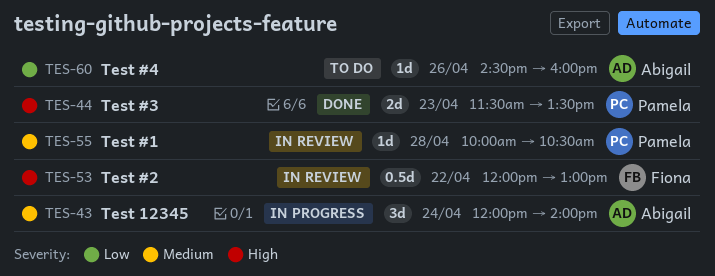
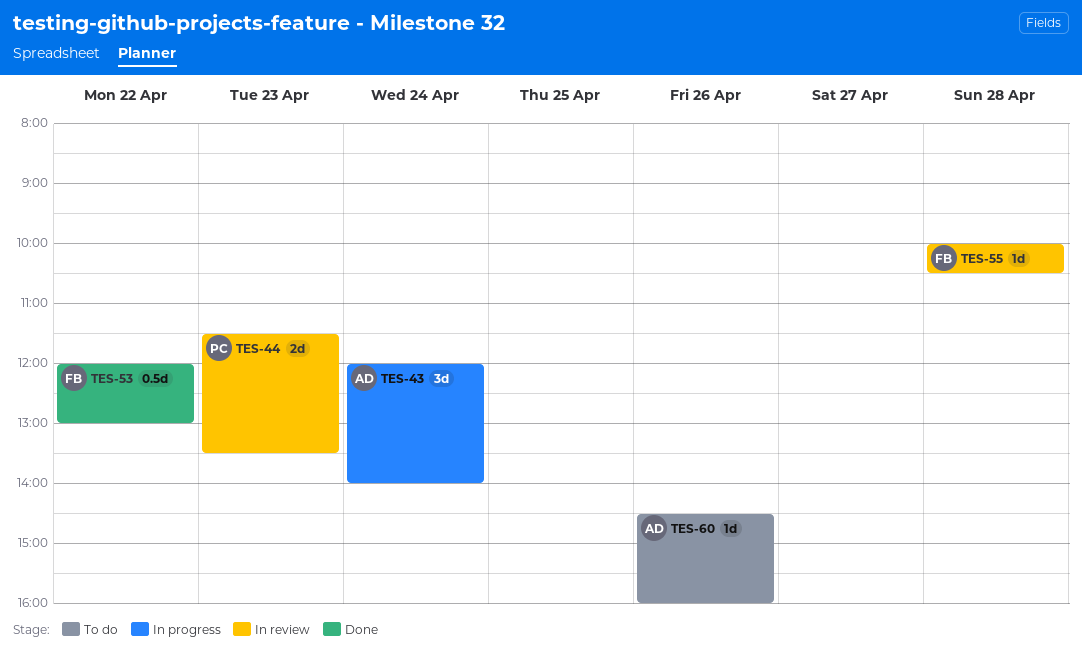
TES-44, status: Done -> In review
TES-53, status: In review -> Done
TES-55, owner: Pamela -> Fiona

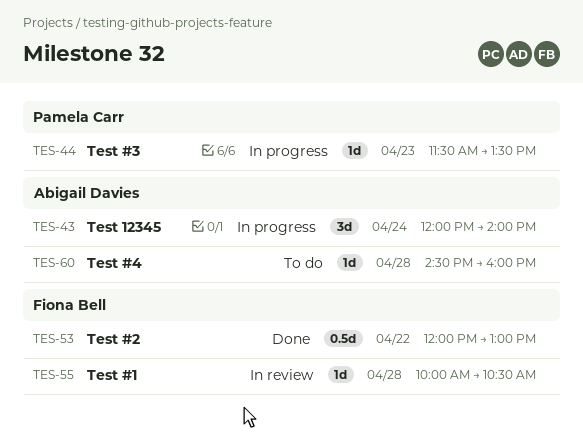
TES-44, status: In review -> In progress
TES-44, estimate: 2d -> 1d
TES-60, day: Apr 26 -> Apr 28

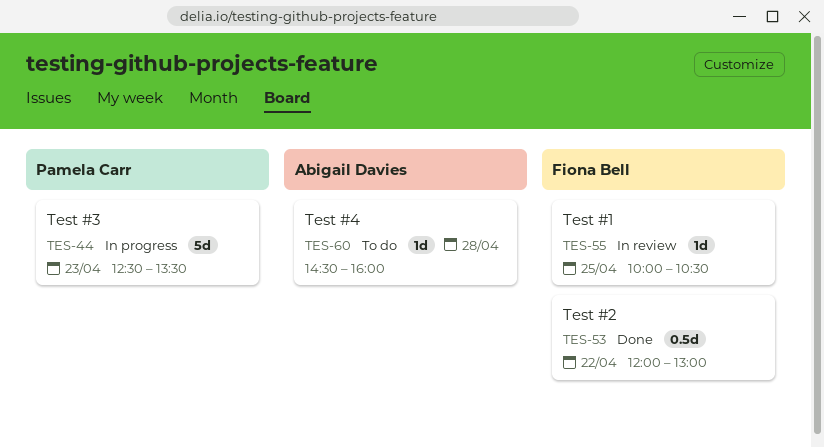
TES-43: present -> none
TES-44, estimate: 1d -> 5d
TES-44, begins: 11:30 -> 12:30
TES-55, day: Apr 28 -> Apr 25

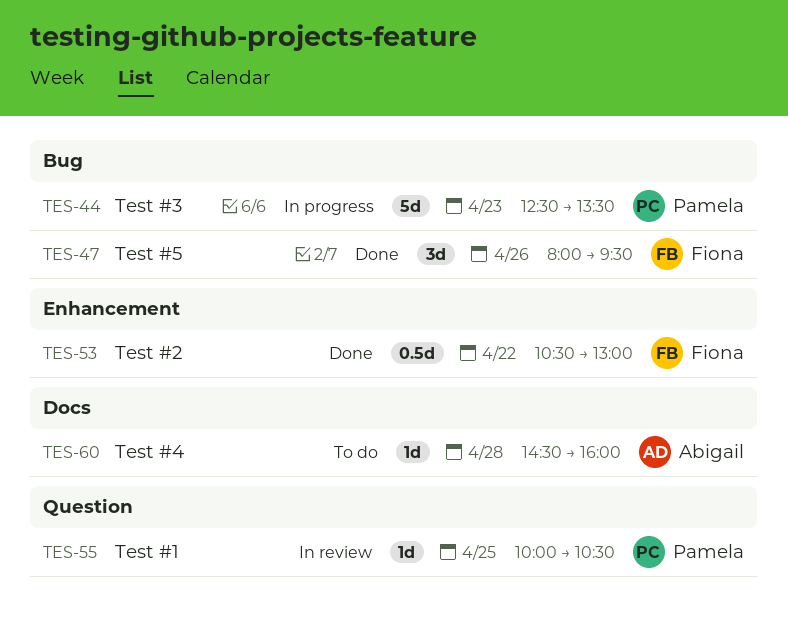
TES-47: none -> present
TES-53, begins: 12:00 -> 10:30
TES-55, owner: Fiona Bell -> Pamela Carr

